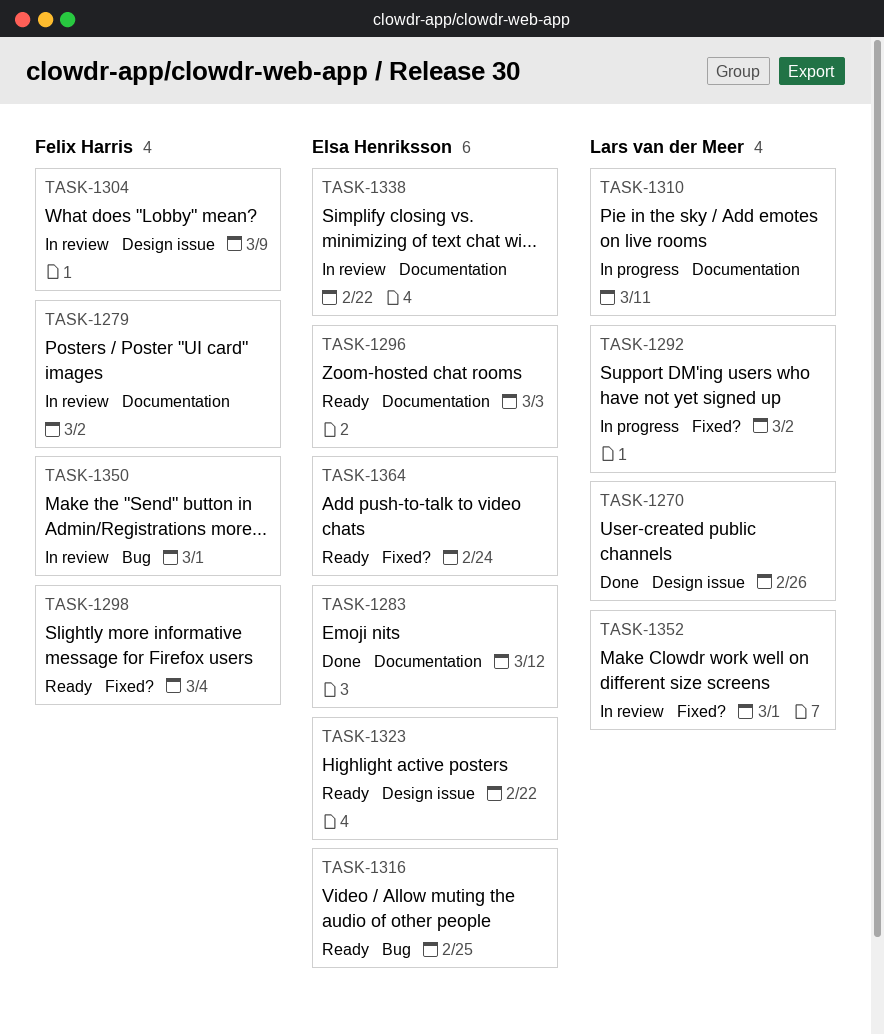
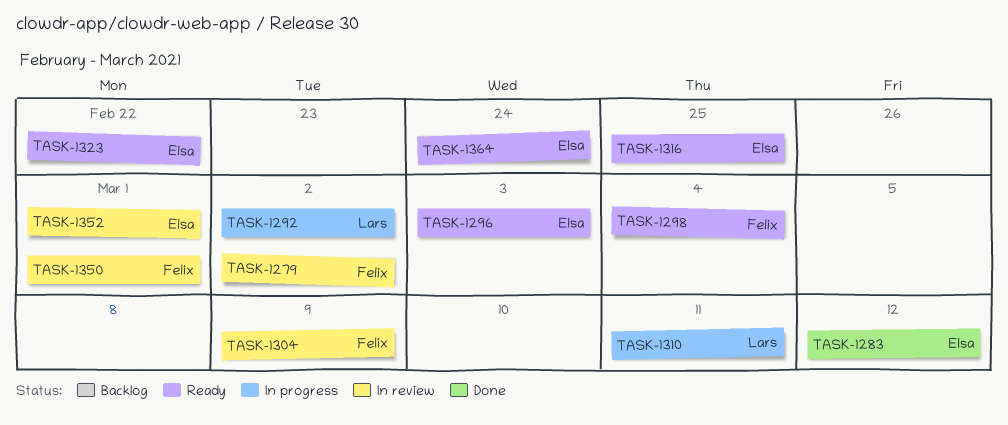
TASK-1270: present -> none
TASK-1338: present -> none
TASK-1352, owner: Lars van der Meer -> Elsa Henriksson

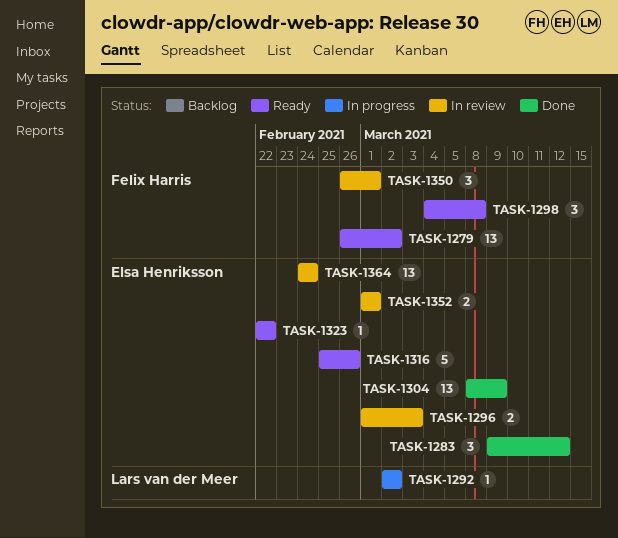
TASK-1279, status: In review -> Ready
TASK-1296, status: Ready -> In review
TASK-1298, due: Mar 4 -> Mar 8
TASK-1304, status: In review -> Done
TASK-1304, owner: Felix Harris -> Elsa Henriksson
TASK-1310: present -> none
TASK-1316, due: Feb 25 -> Feb 26
TASK-1364, status: Ready -> In review

